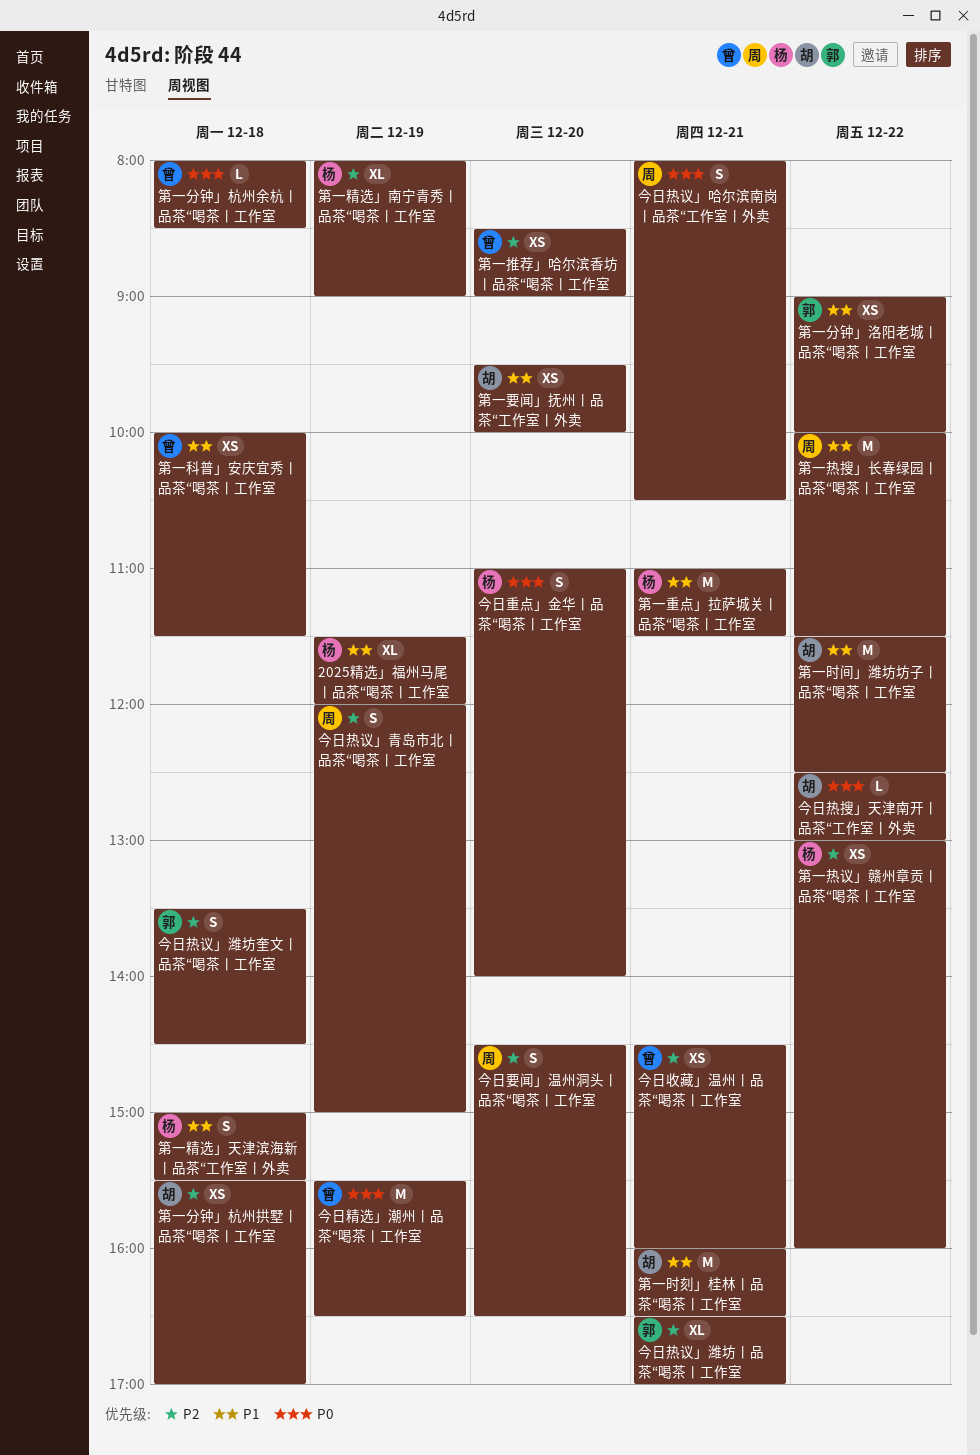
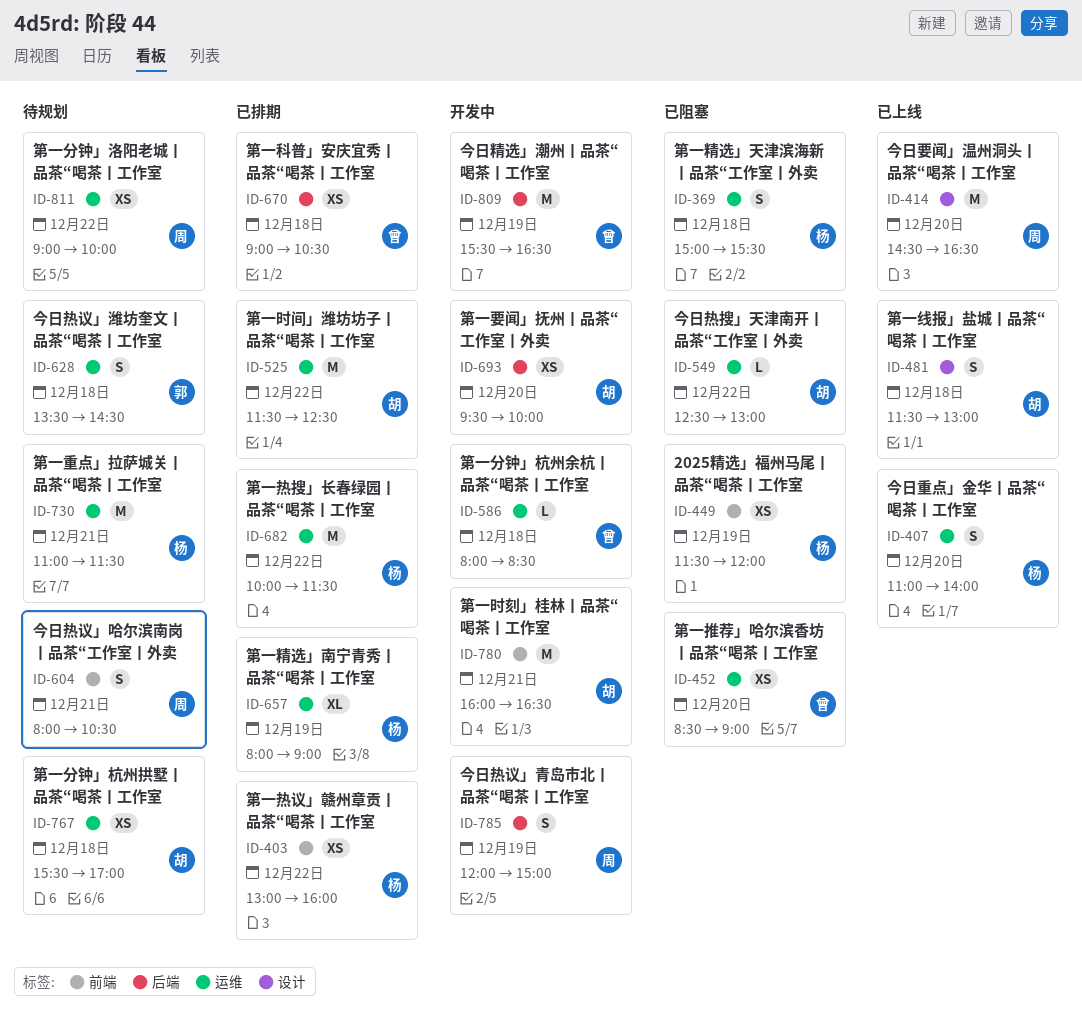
2025精选」福州马尾丨品茶“喝茶丨工作室, estimate: XL -> XS
今日收藏」温州丨品茶“喝茶丨工作室: present -> none
今日热议」潍坊丨品茶“喝茶丨工作室: present -> none
今日要闻」温州洞头丨品茶“喝茶丨工作室, estimate: S -> M
第一分钟」洛阳老城丨品茶“喝茶丨工作室, owner: 郭 -> 周
第一热搜」长春绿园丨品茶“喝茶丨工作室, owner: 周 -> 杨
第一科普」安庆宜秀丨品茶“喝茶丨工作室, begins: 10:00 -> 09:00
第一科普」安庆宜秀丨品茶“喝茶丨工作室, ends: 11:30 -> 10:30
第一线报」盐城丨品茶“喝茶丨工作室: none -> present

